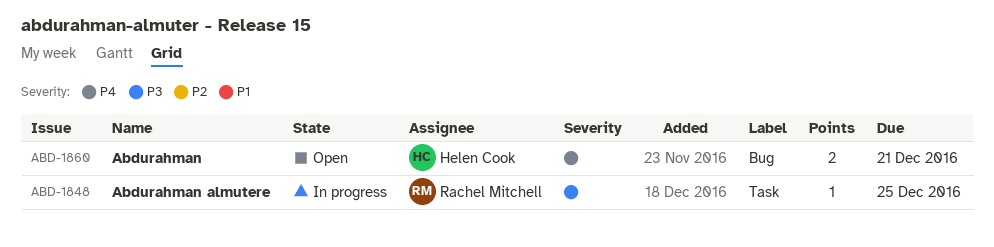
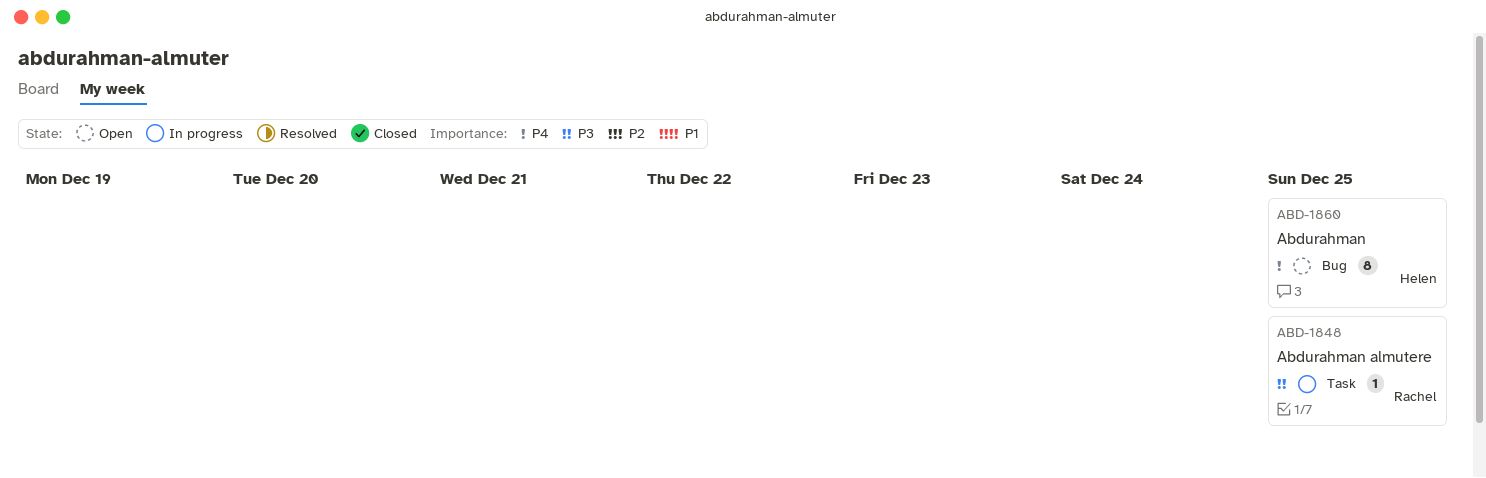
ABD-1860, estimate: 2 -> 8
ABD-1860, due: Dec 21 -> Dec 25

